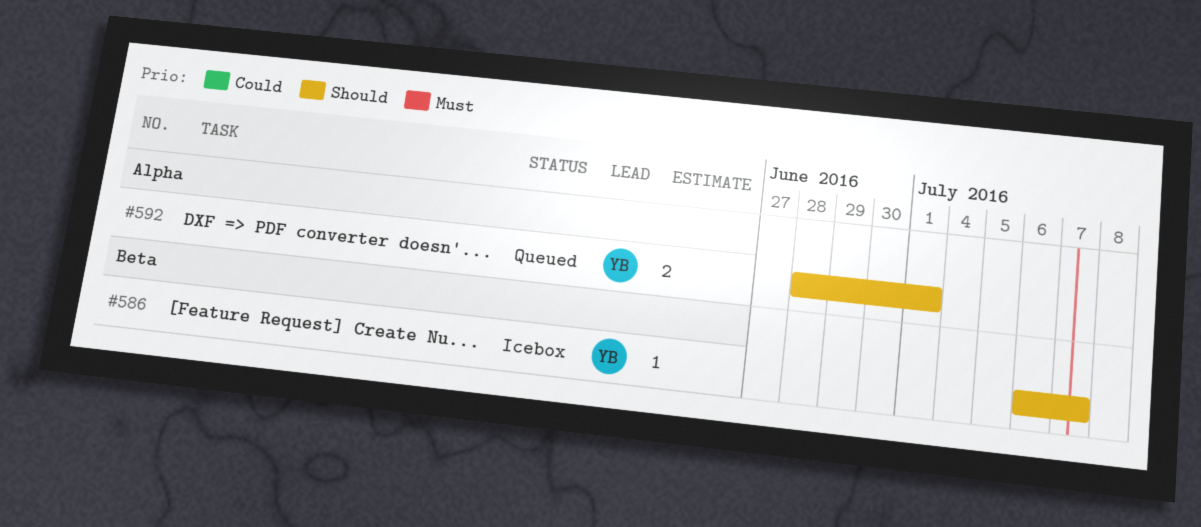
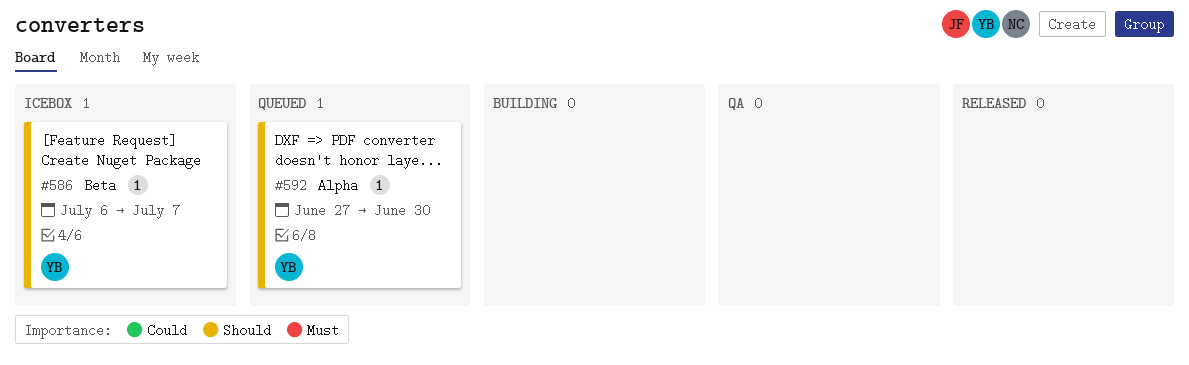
#592, estimate: 2 -> 1
#592, start: Jun 28 -> Jun 27
#592, due: Jul 1 -> Jun 30

